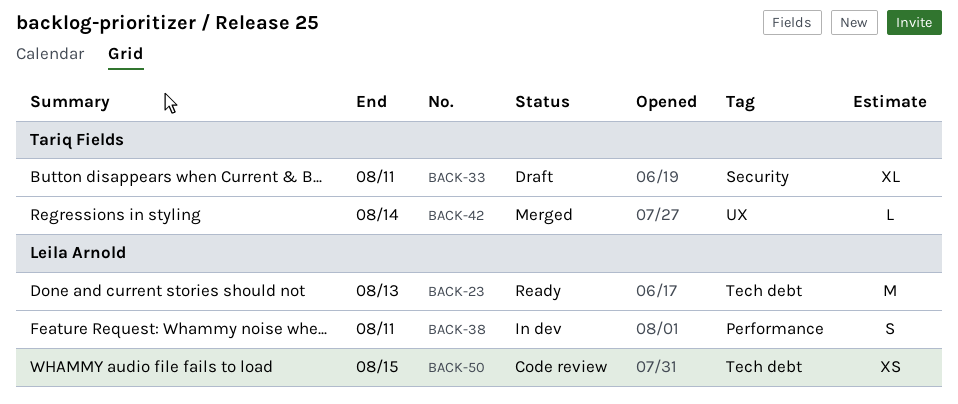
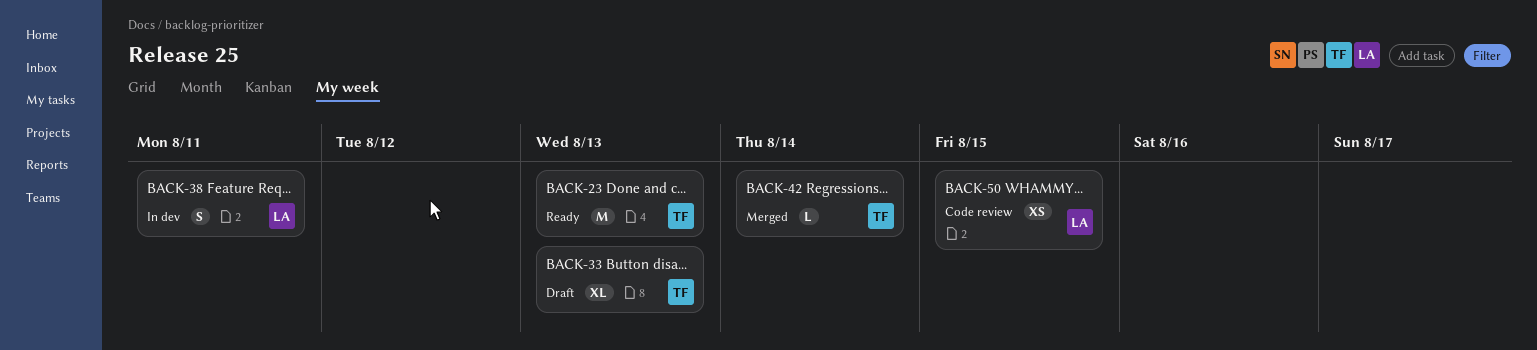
BACK-23, owner: Leila Arnold -> Tariq Fields
BACK-33, due: Aug 11 -> Aug 13

